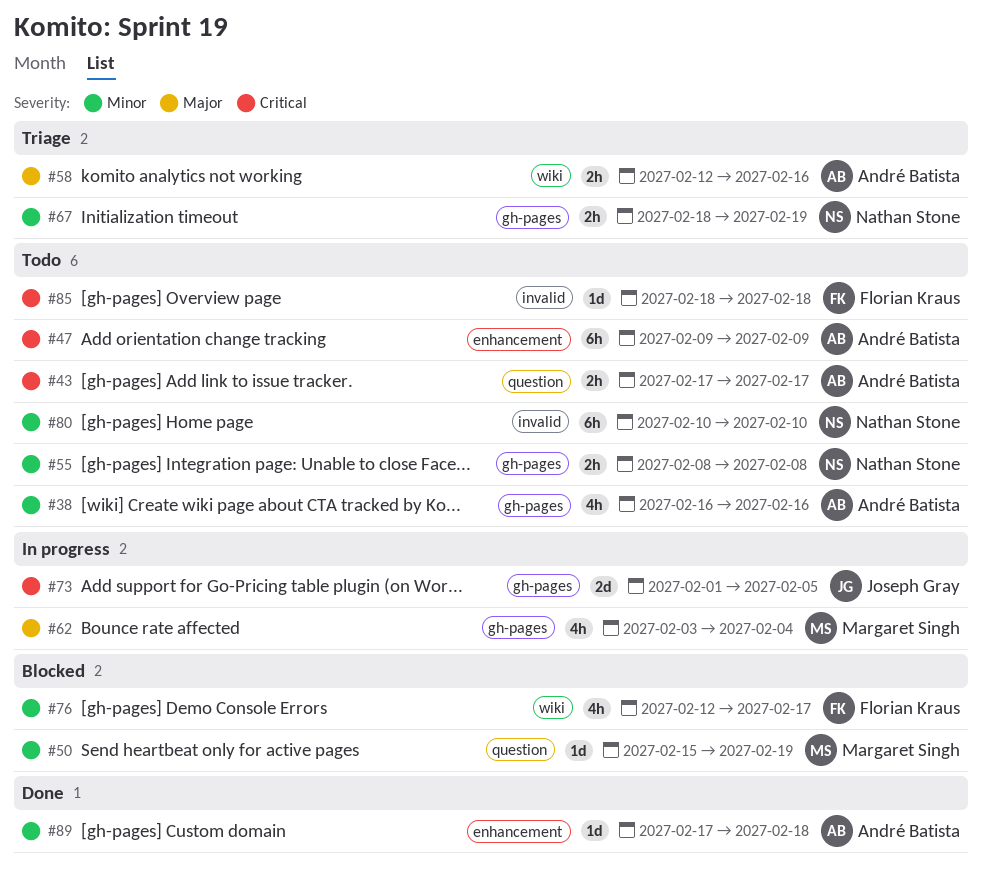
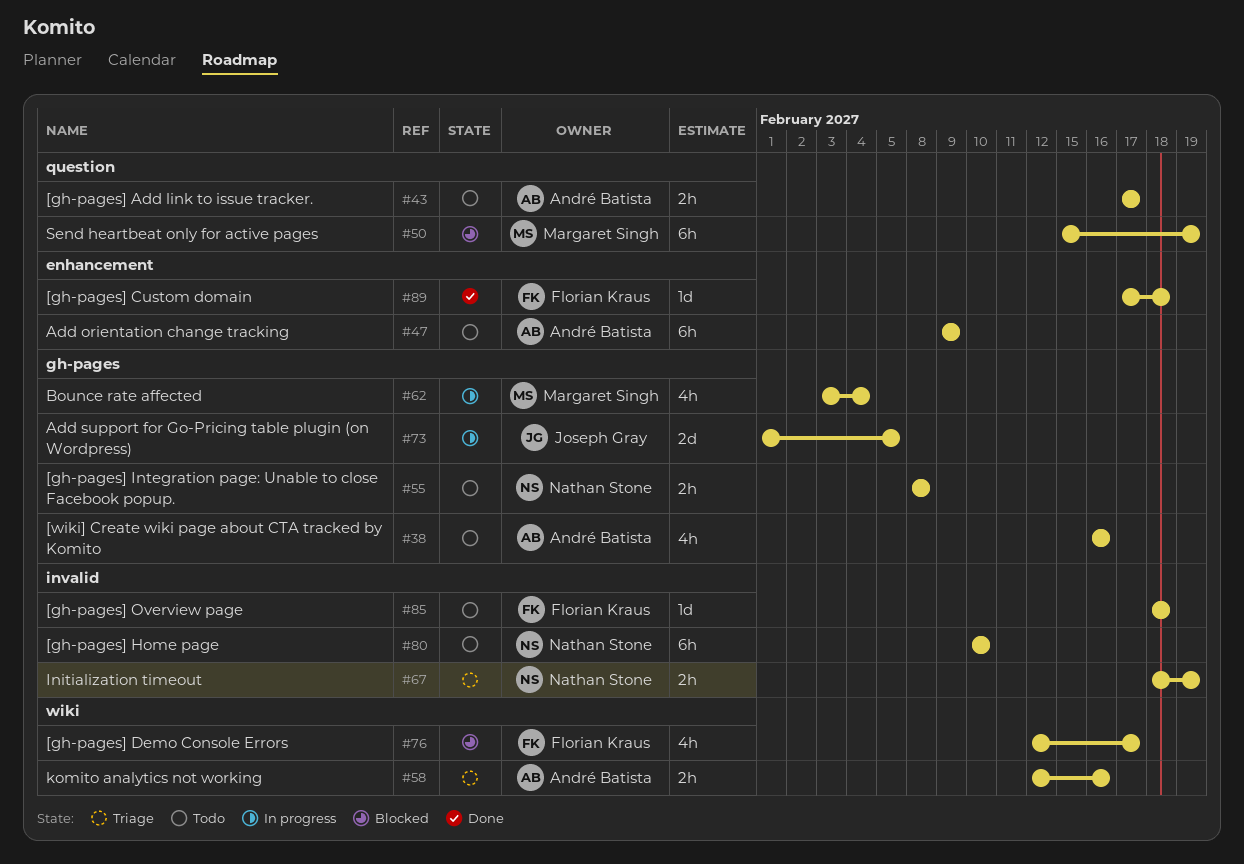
#50, estimate: 1d -> 6h
#67, label: gh-pages -> invalid
#89, owner: André Batista -> Florian Kraus

